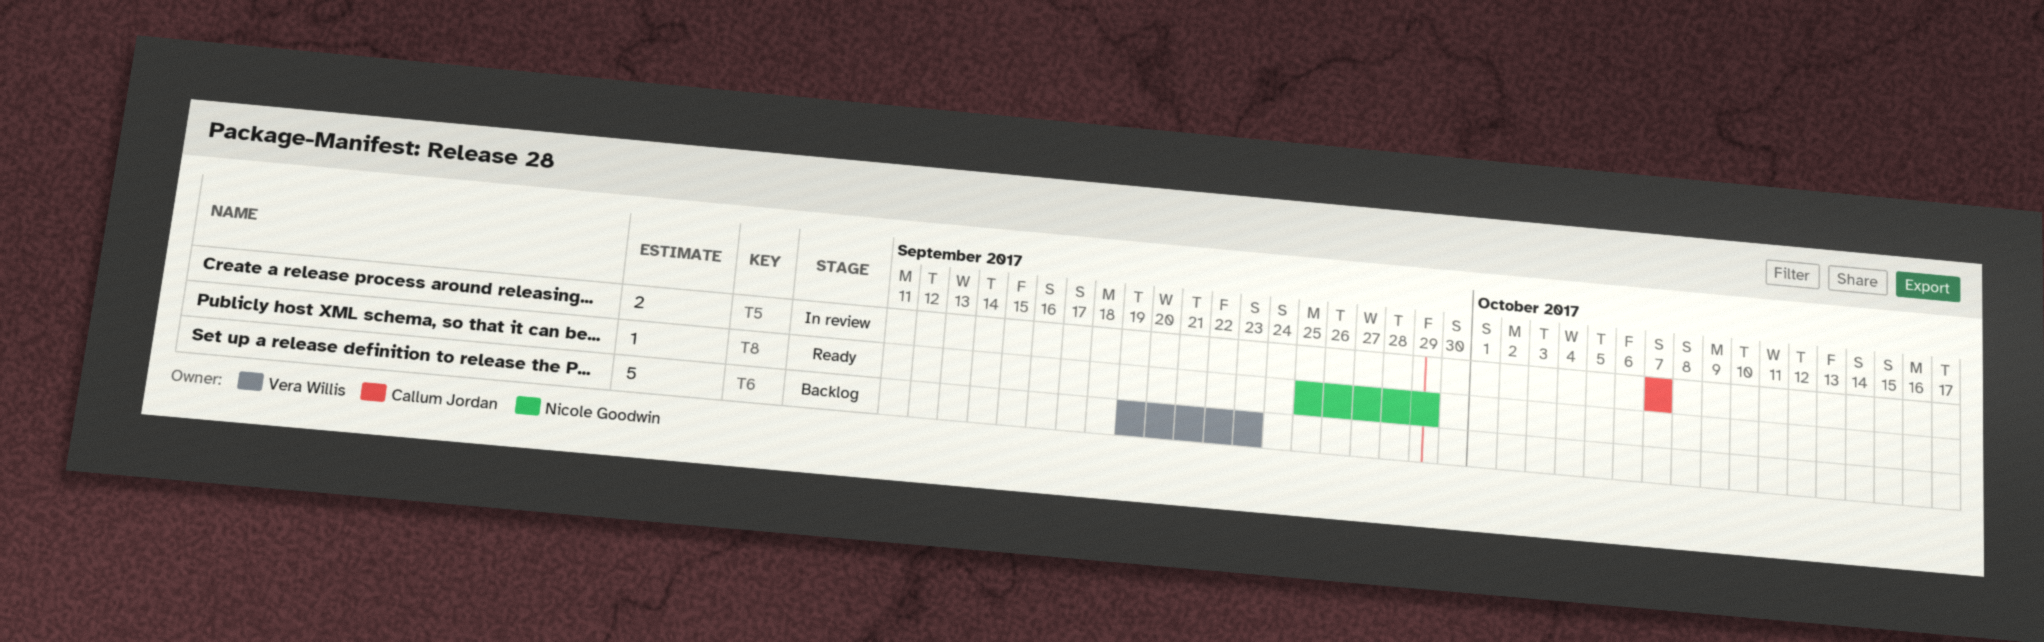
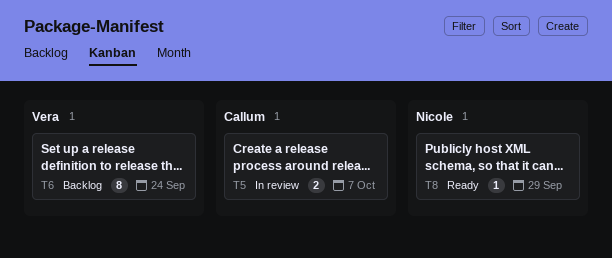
T6, estimate: 5 -> 8
T6, due: Sep 23 -> Sep 24

